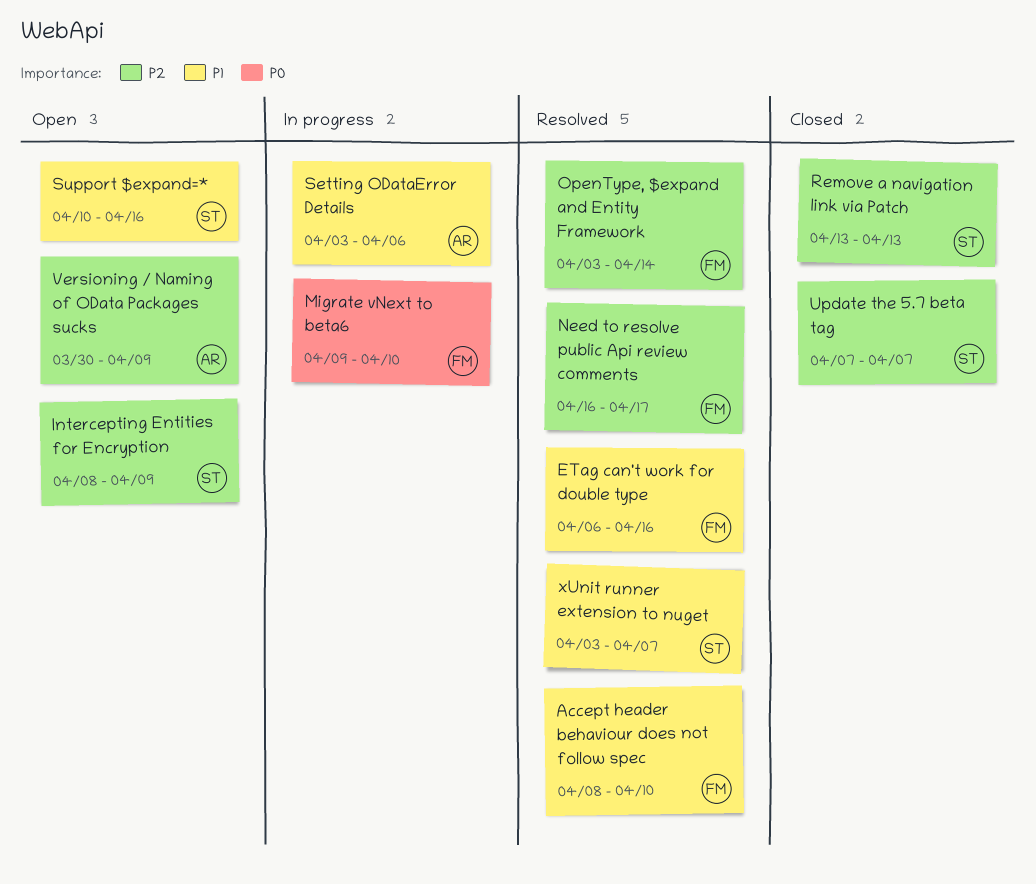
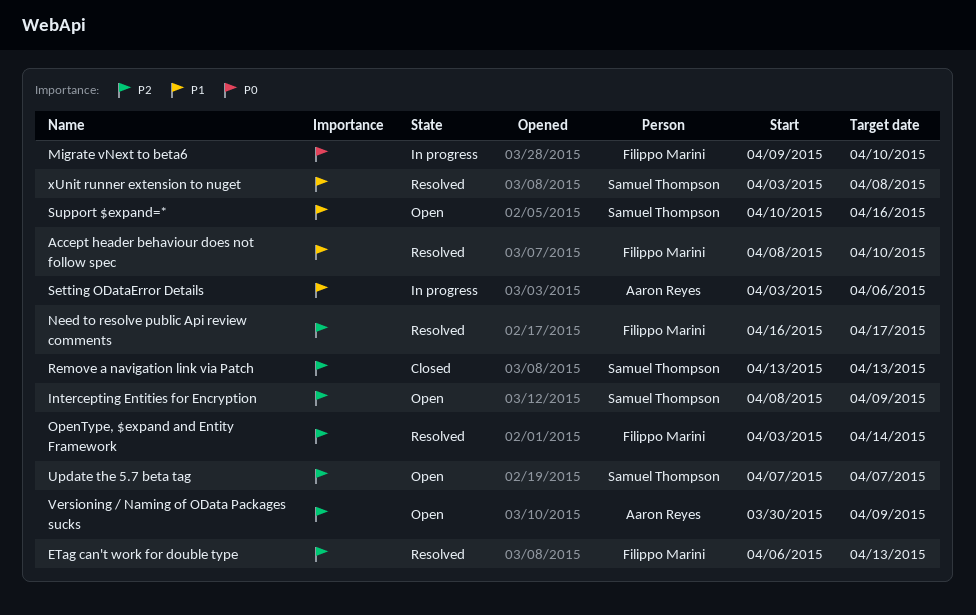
ETag can't work for double type, priority: P1 -> P2
ETag can't work for double type, due: Apr 16 -> Apr 13
Update the 5.7 beta tag, status: Closed -> Open
xUnit runner extension to nuget, due: Apr 7 -> Apr 8

